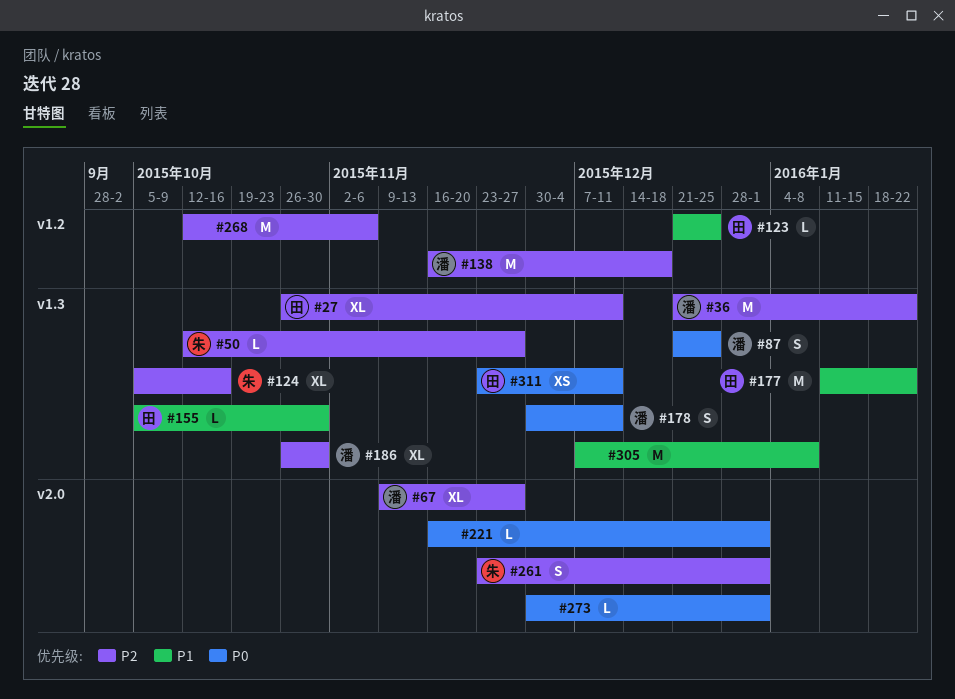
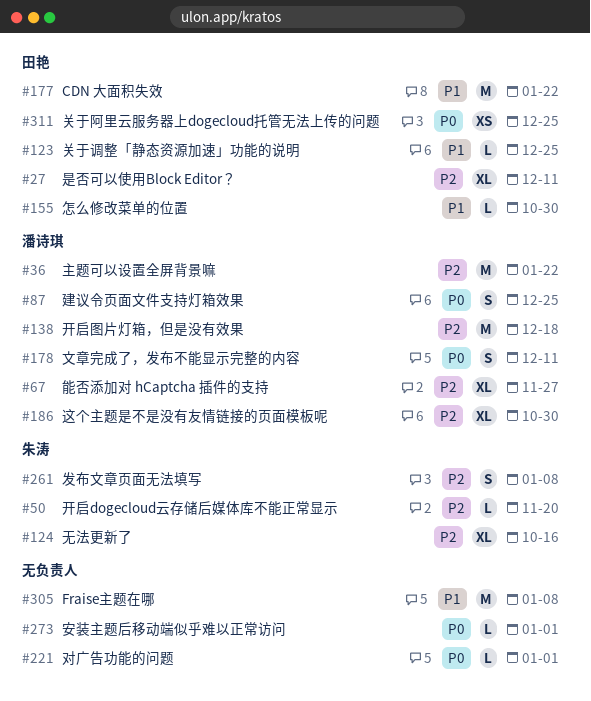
#50, due: Nov 27 -> Nov 20
#261, due: Jan 1 -> Jan 8
#268: present -> none
#311, due: Dec 11 -> Dec 25

